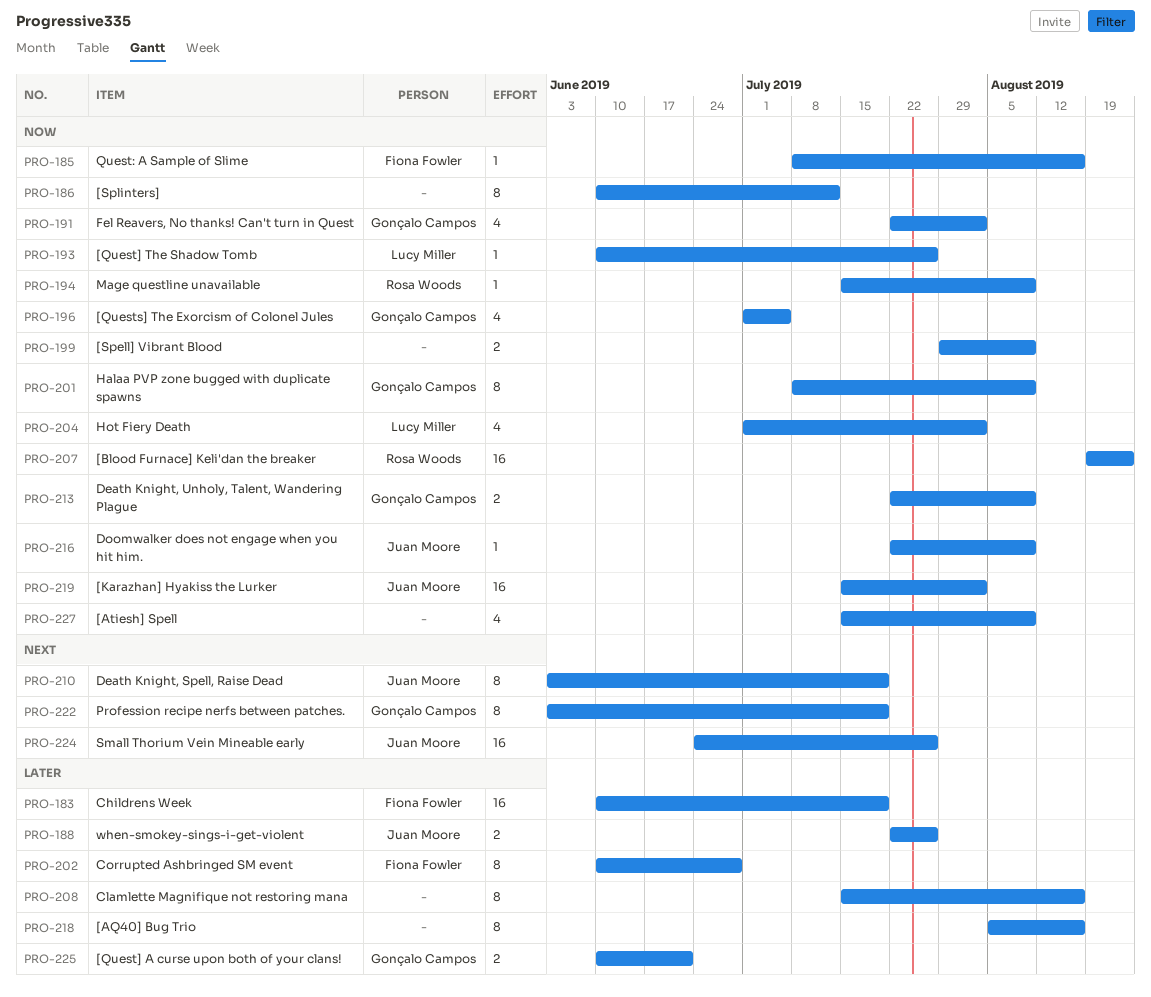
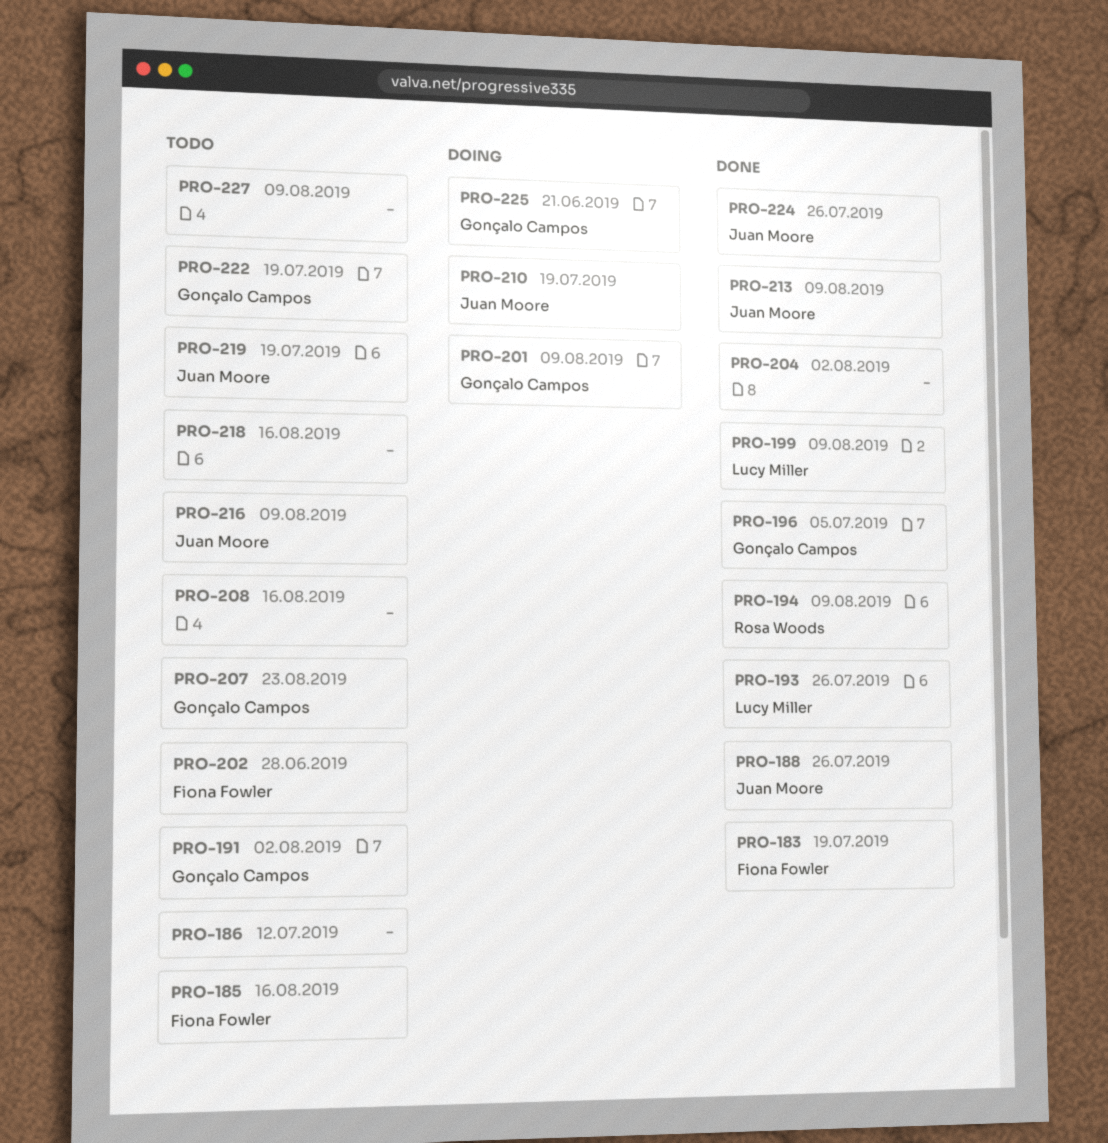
PRO-199, owner: none -> Lucy Miller
PRO-204, owner: Lucy Miller -> none
PRO-207, owner: Rosa Woods -> Gonçalo Campos
PRO-213, owner: Gonçalo Campos -> Juan Moore
PRO-219, due: Aug 2 -> Jul 19

